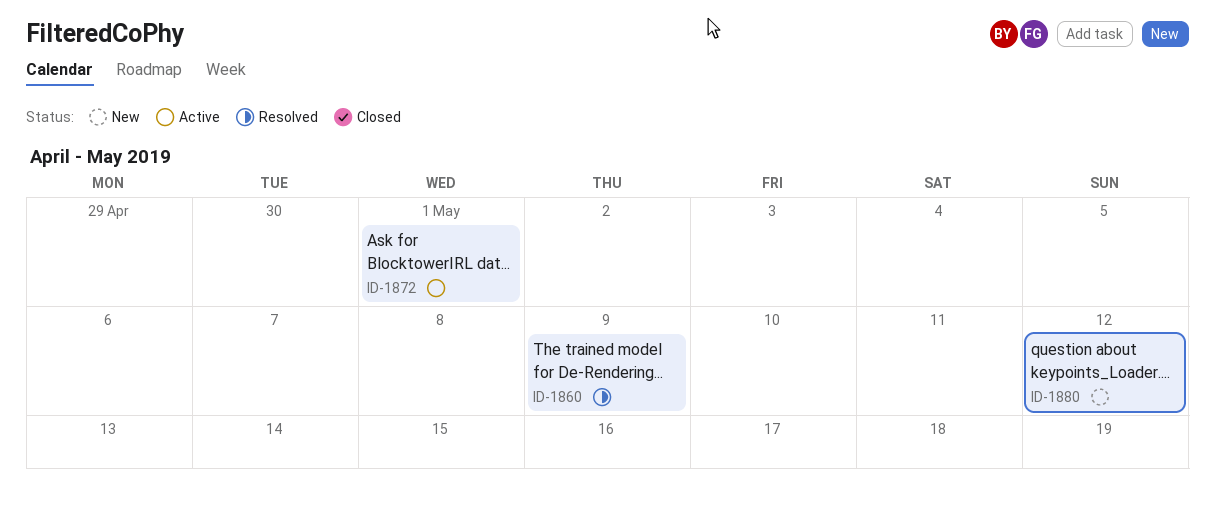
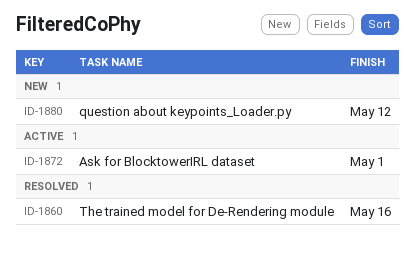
ID-1860, due: May 9 -> May 16

